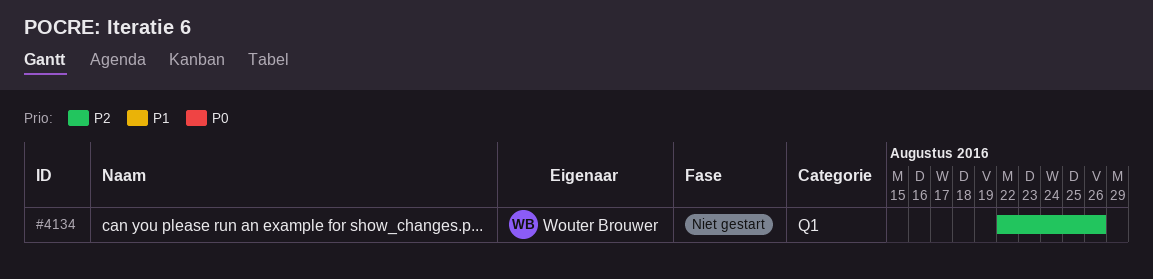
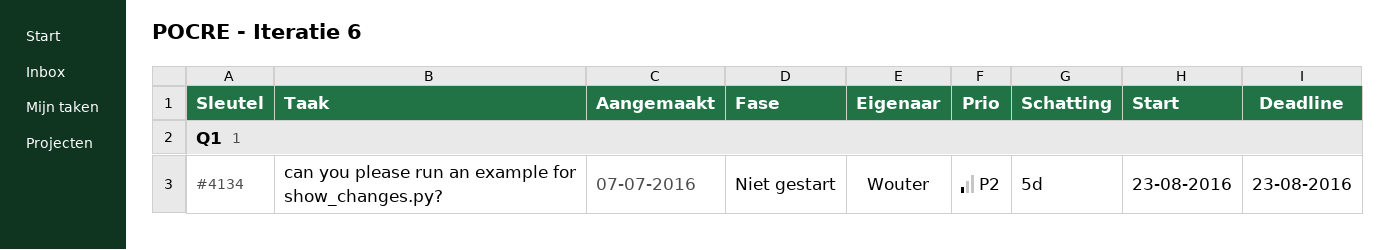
#4134, start: Aug 22 -> Aug 23
#4134, due: Aug 26 -> Aug 23

